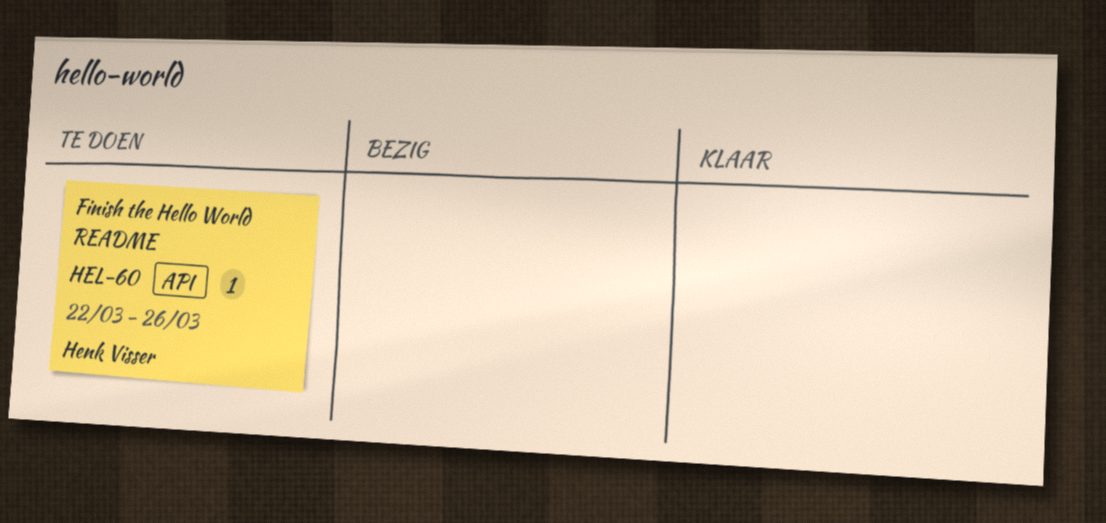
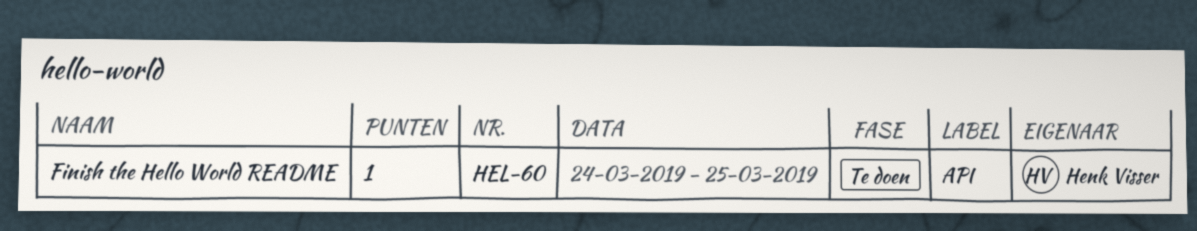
HEL-60, start: Mar 22 -> Mar 24
HEL-60, due: Mar 26 -> Mar 25

